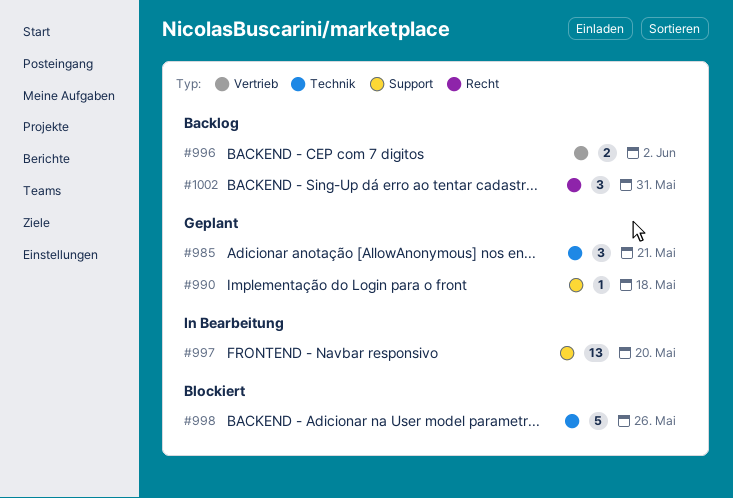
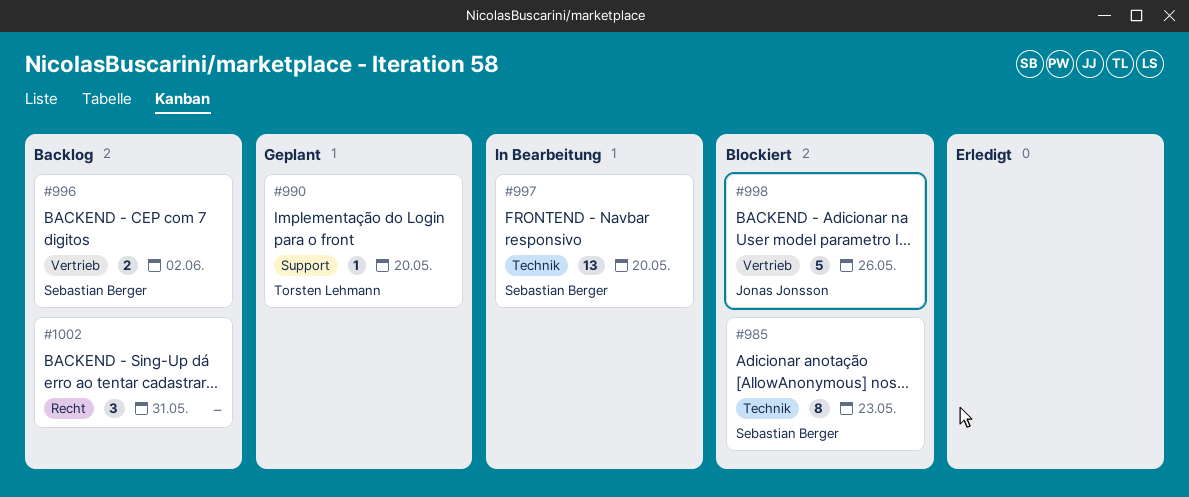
#985, status: Geplant -> Blockiert
#985, estimate: 3 -> 8
#985, due: May 21 -> May 23
#990, due: May 18 -> May 20
#997, label: Support -> Technik
#998, label: Technik -> Vertrieb

